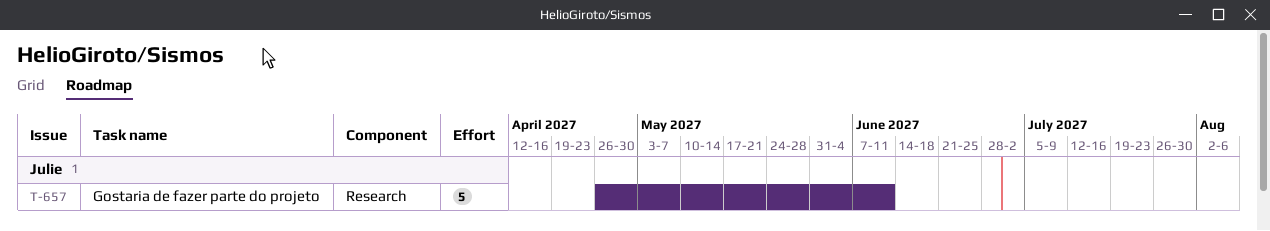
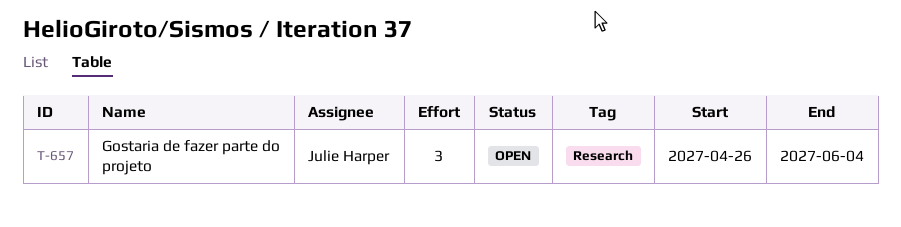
T-657, estimate: 5 -> 3
T-657, due: Jun 11 -> Jun 4

